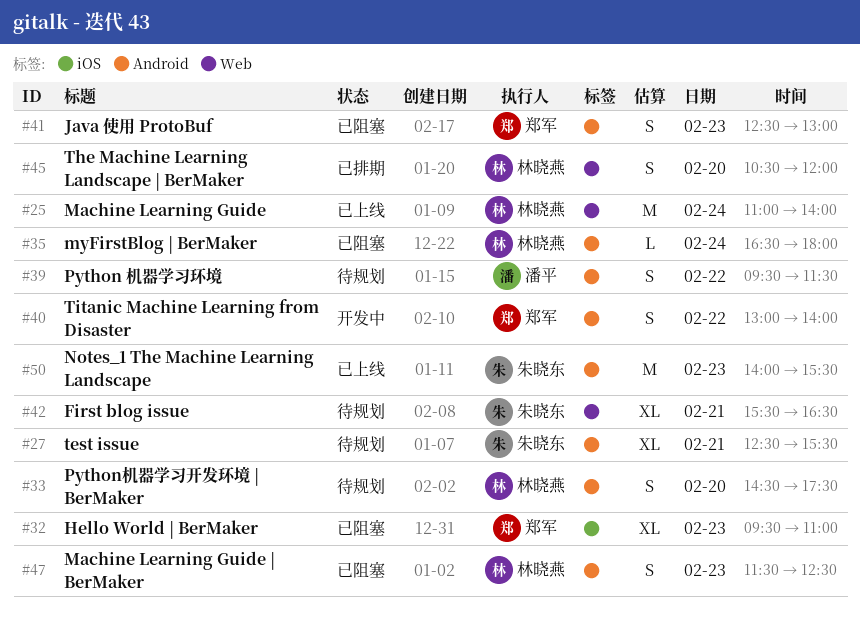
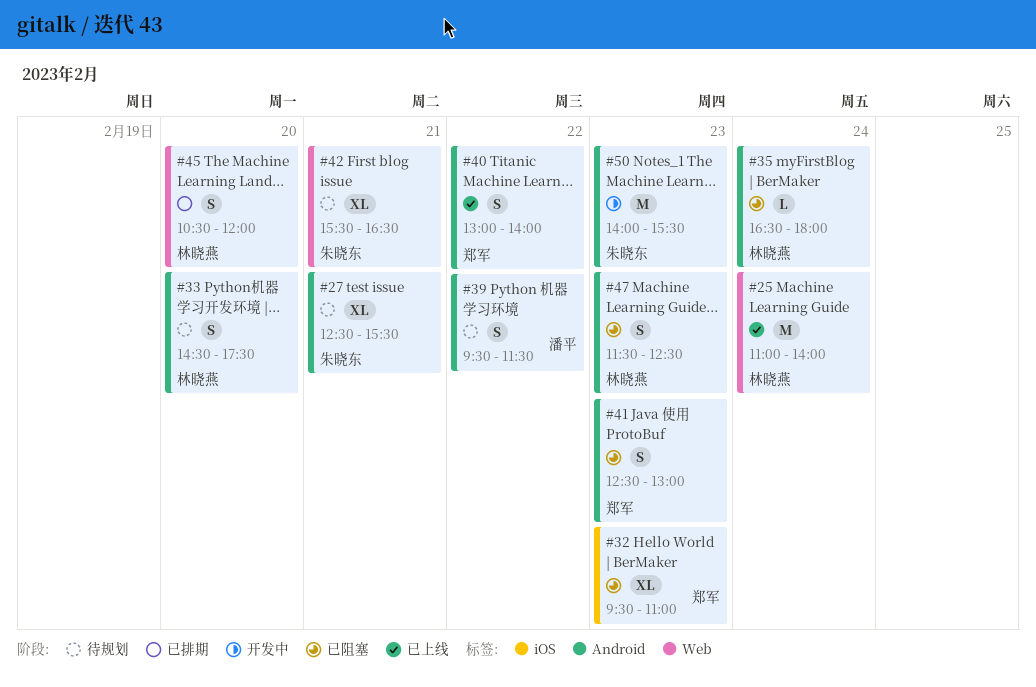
#40, status: 开发中 -> 已上线
#50, status: 已上线 -> 开发中

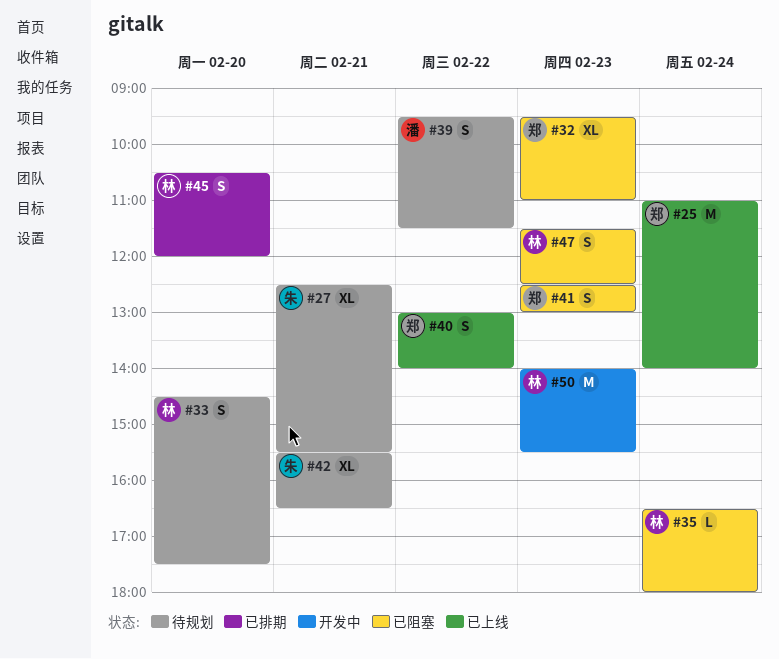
#25, owner: 林晓燕 -> 郑军
#50, owner: 朱晓东 -> 林晓燕

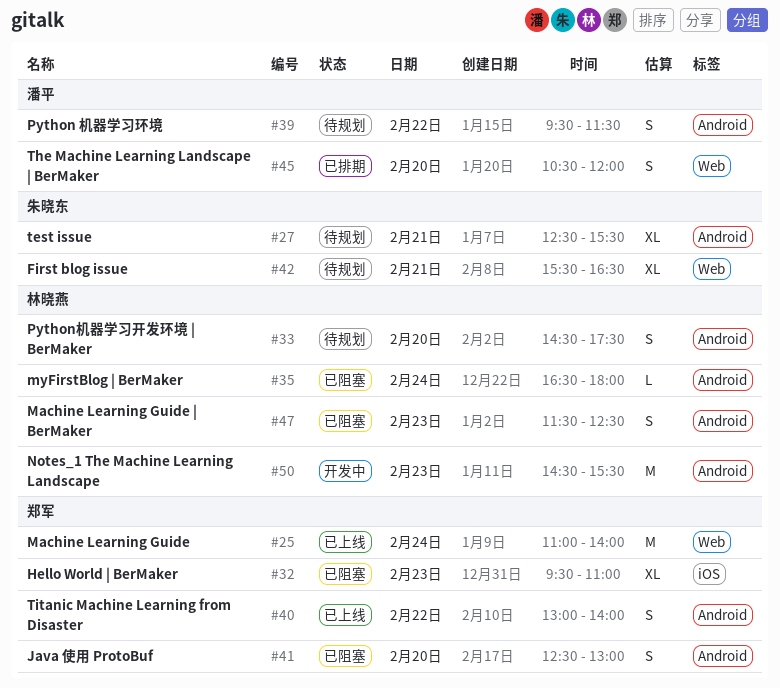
#41, day: Feb 23 -> Feb 20
#45, owner: 林晓燕 -> 潘平
#50, begins: 14:00 -> 14:30

